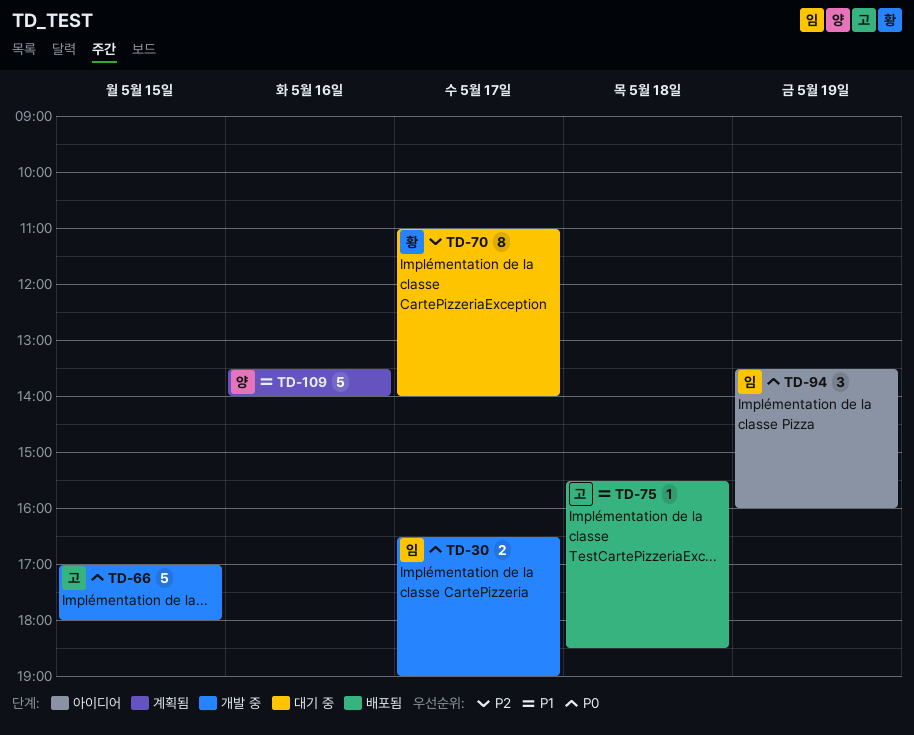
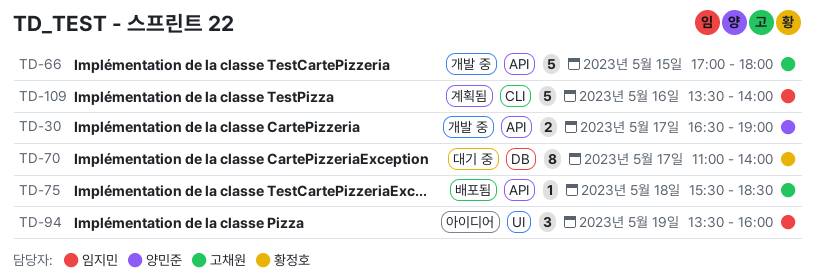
TD-30, owner: 임지민 -> 양민준
TD-109, owner: 양민준 -> 임지민

